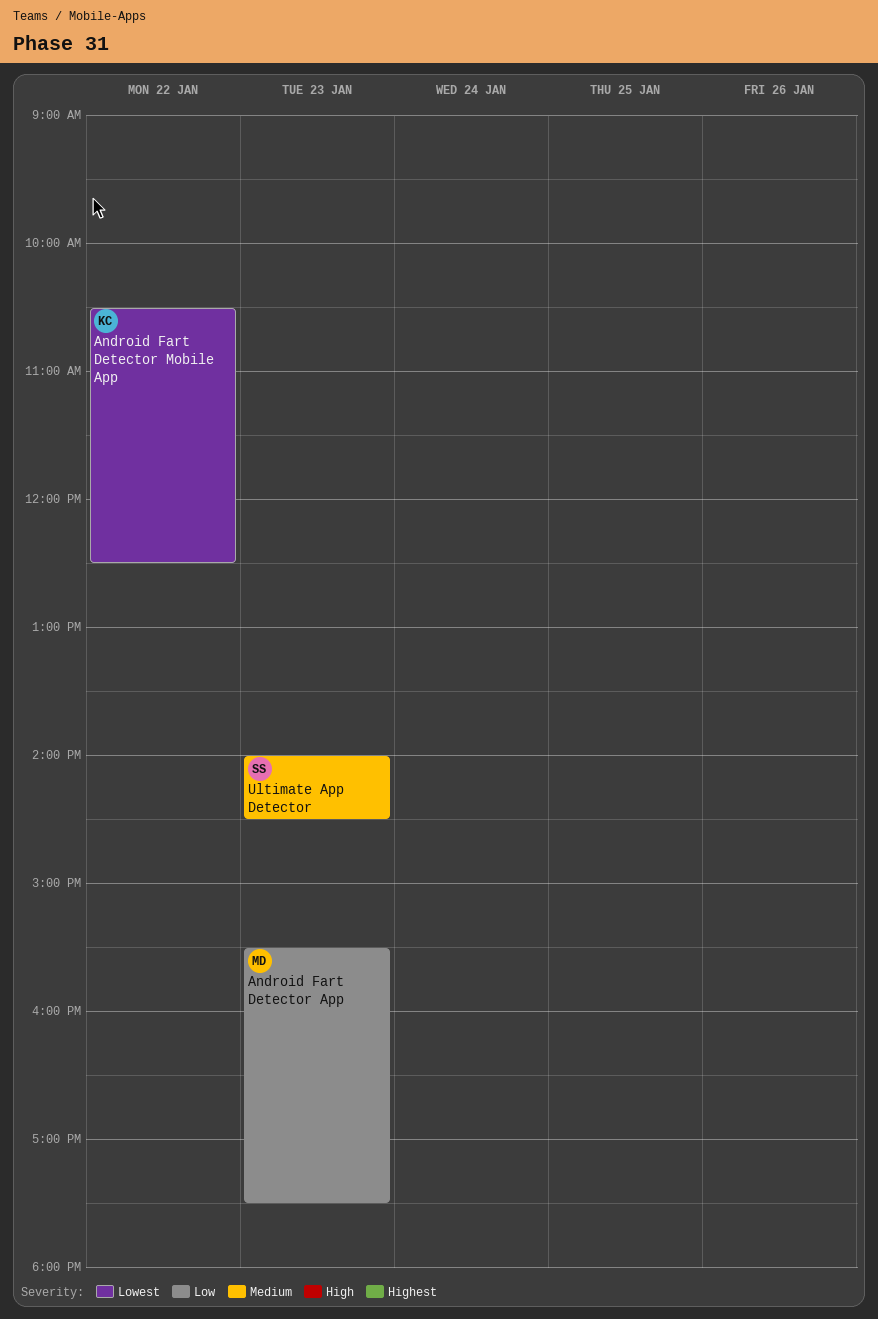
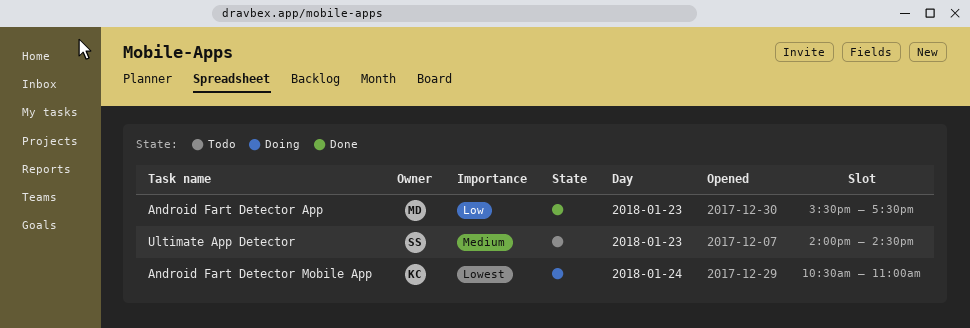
Android Fart Detector Mobile App, day: Jan 22 -> Jan 24
Android Fart Detector Mobile App, ends: 12:30 -> 11:00

